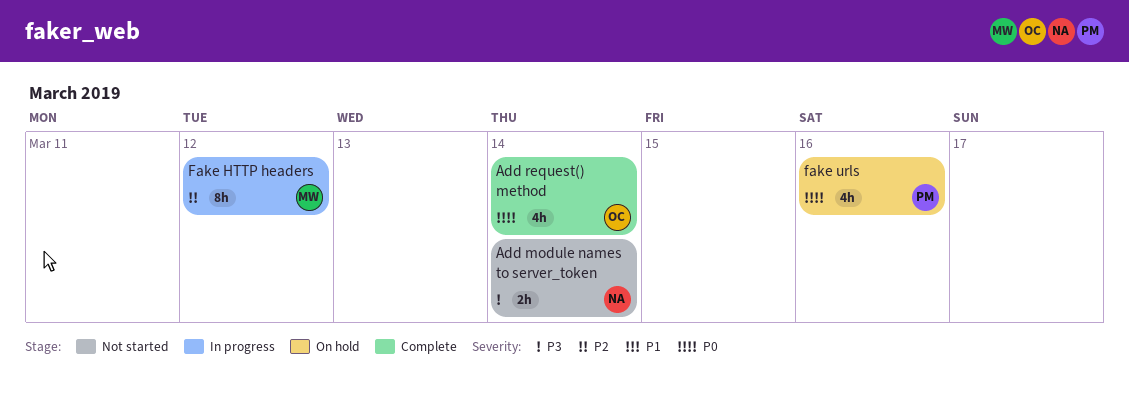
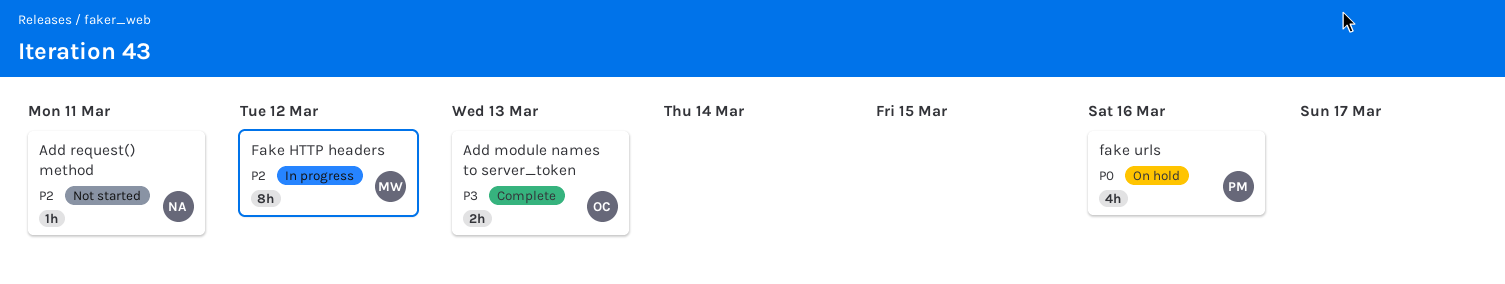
Add module names to server_token, status: Not started -> Complete
Add module names to server_token, owner: NA -> OC
Add module names to server_token, due: Mar 14 -> Mar 13
Add request() method, status: Complete -> Not started
Add request() method, owner: OC -> NA
Add request() method, priority: P0 -> P2
Add request() method, estimate: 4h -> 1h
Add request() method, due: Mar 14 -> Mar 11

